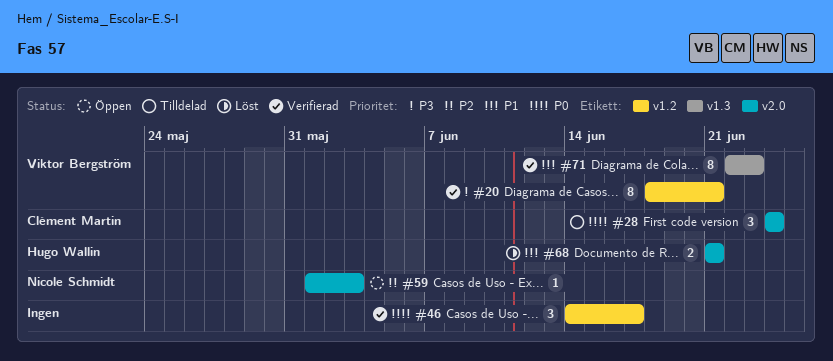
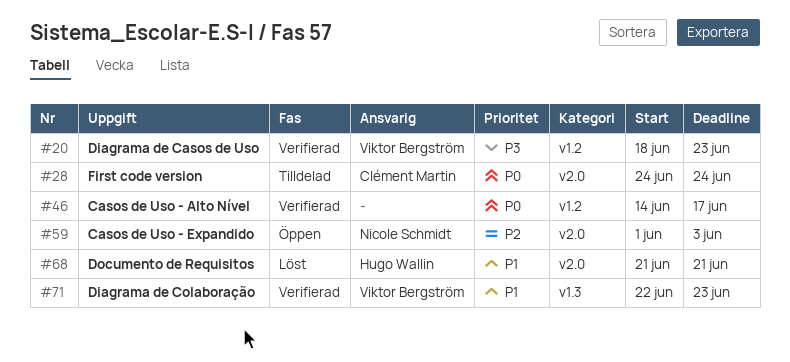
#20, due: Jun 21 -> Jun 23

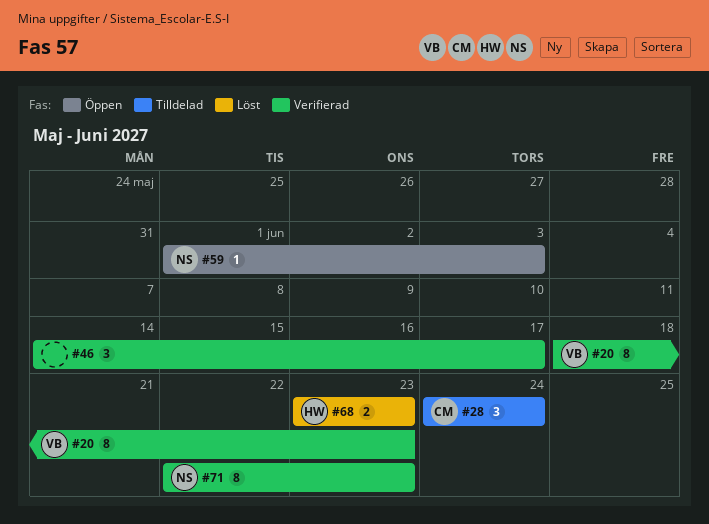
#68, start: Jun 21 -> Jun 23
#68, due: Jun 21 -> Jun 23
#71, owner: Viktor Bergström -> Nicole Schmidt

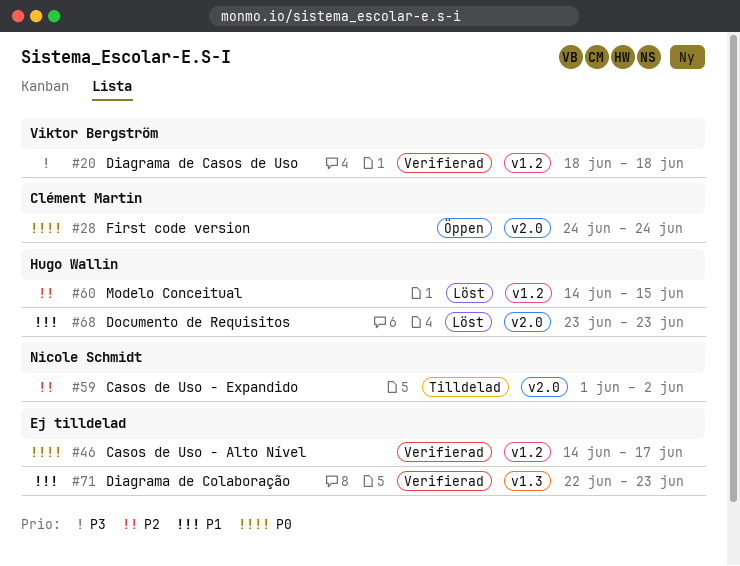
#20, due: Jun 23 -> Jun 18
#28, status: Tilldelad -> Öppen
#59, status: Öppen -> Tilldelad
#59, due: Jun 3 -> Jun 2
#60: none -> present
#71, owner: Nicole Schmidt -> none

